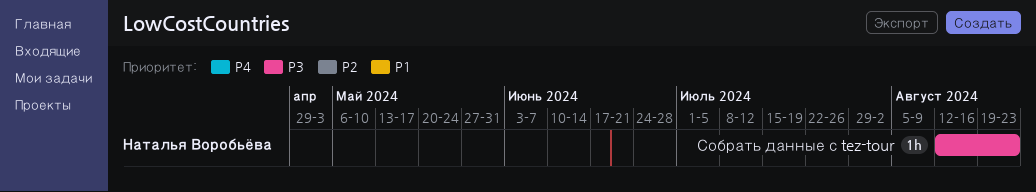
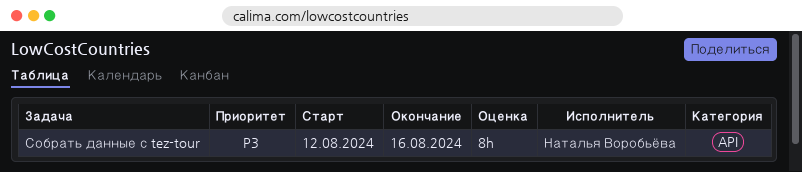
Собрать данные с tez-tour, estimate: 1h -> 8h
Собрать данные с tez-tour, due: Aug 23 -> Aug 16

